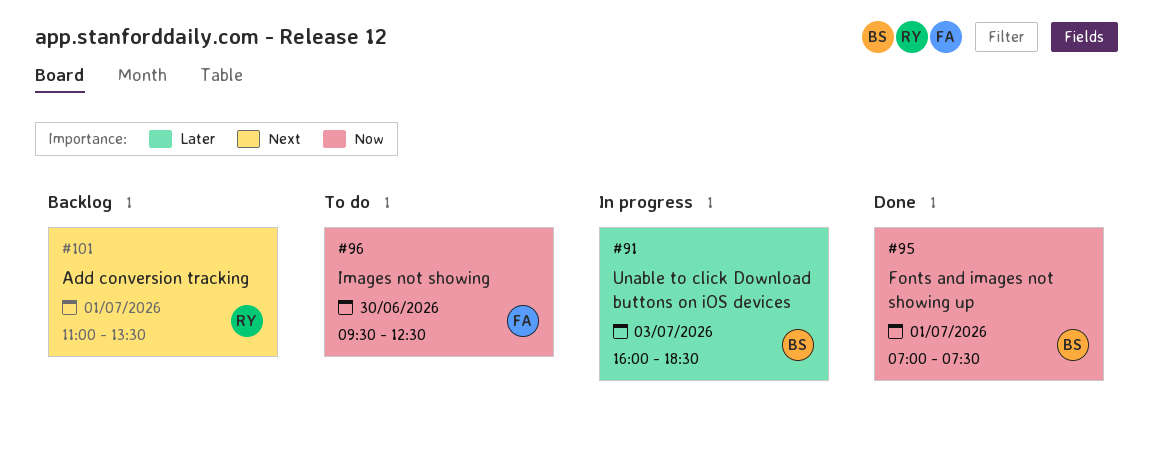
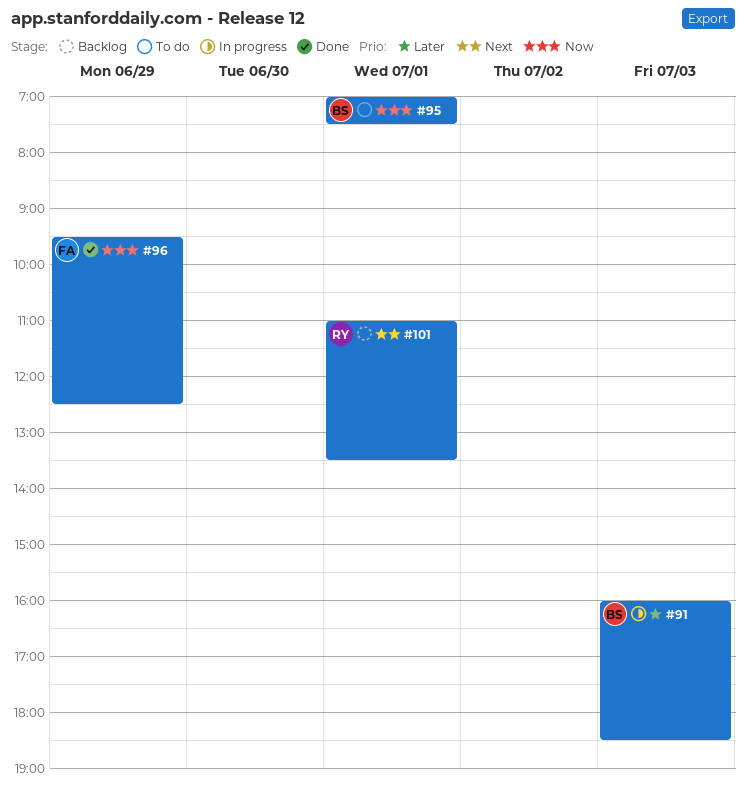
#95, status: Done -> To do
#96, status: To do -> Done
#96, day: Jun 30 -> Jun 29

